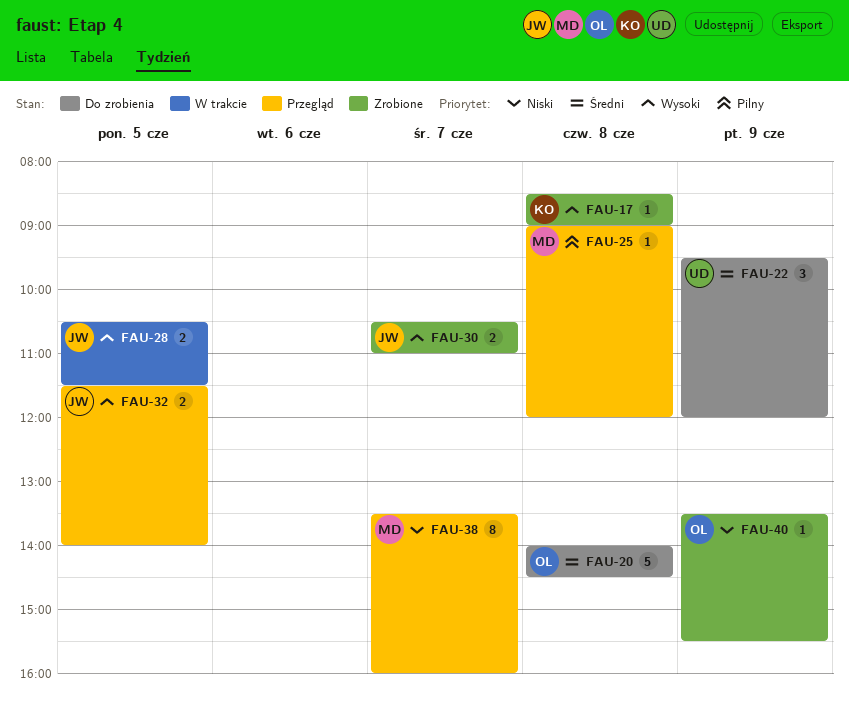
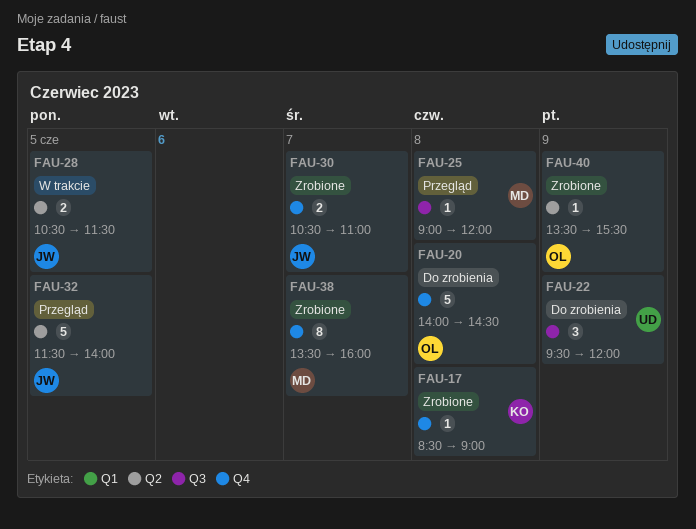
FAU-32, estimate: 2 -> 5
FAU-38, status: Przegląd -> Zrobione

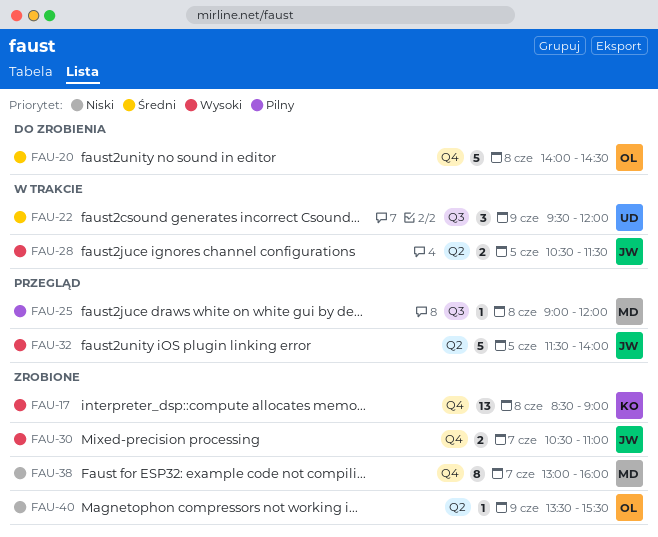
FAU-17, estimate: 1 -> 13
FAU-22, status: Do zrobienia -> W trakcie
FAU-38, begins: 13:30 -> 13:00

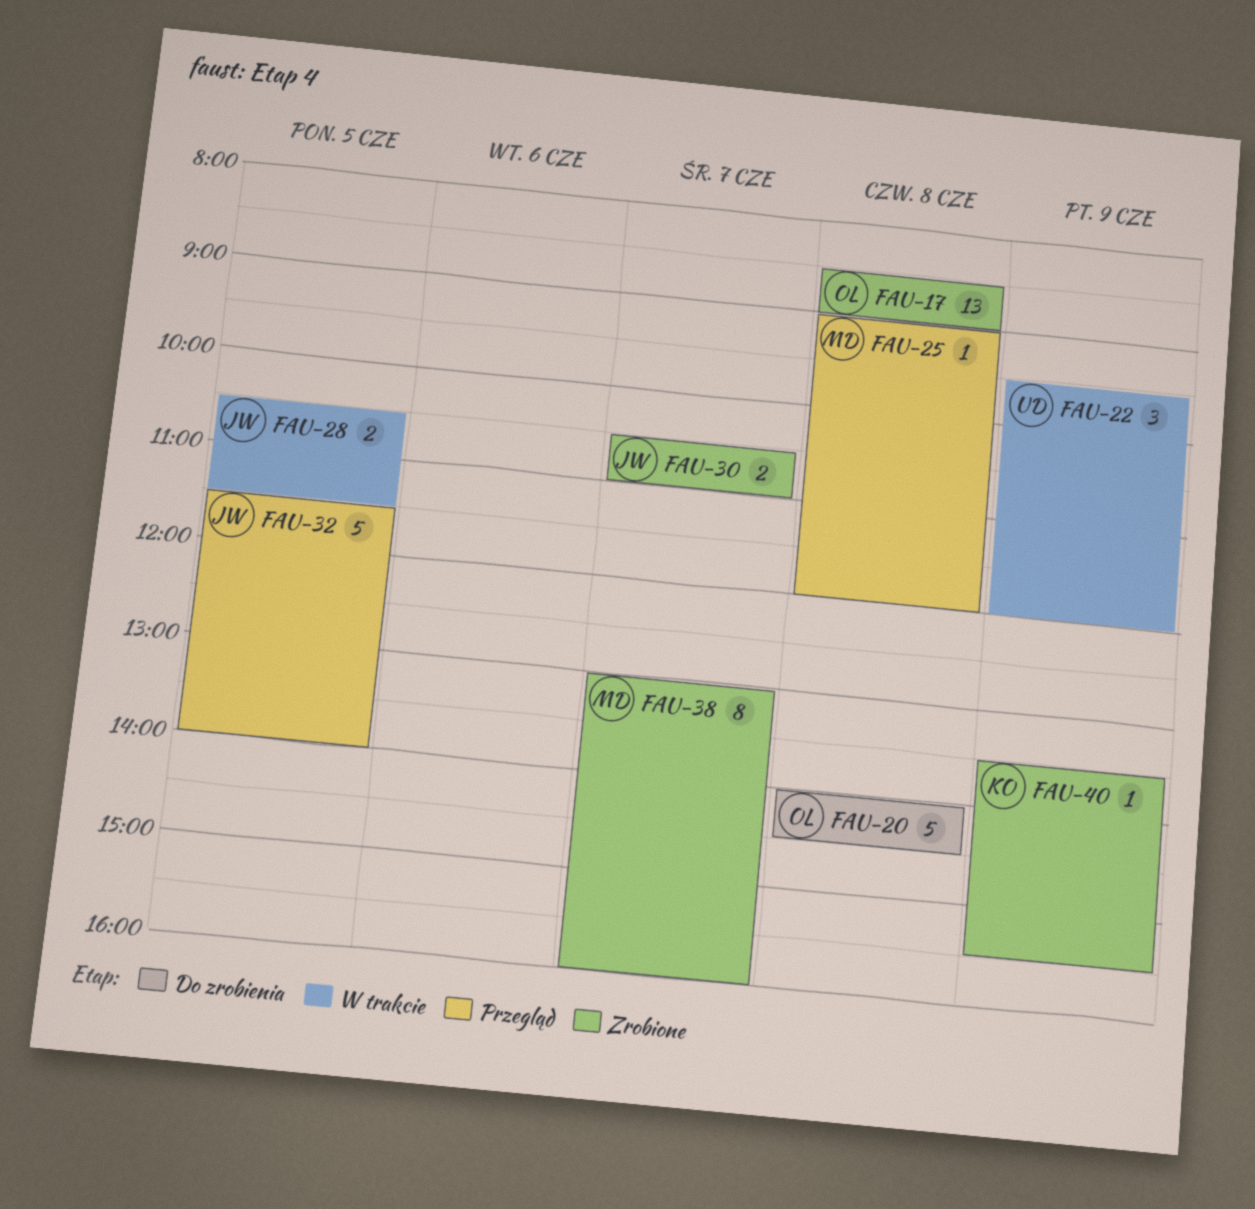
FAU-17, owner: KO -> OL
FAU-40, owner: OL -> KO

